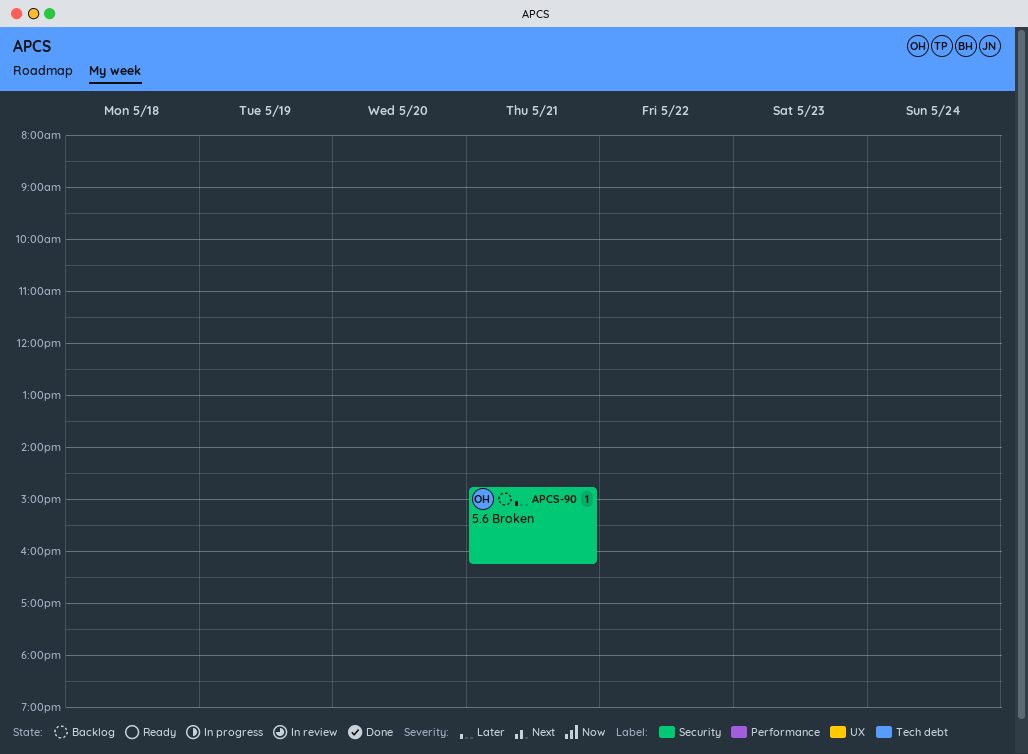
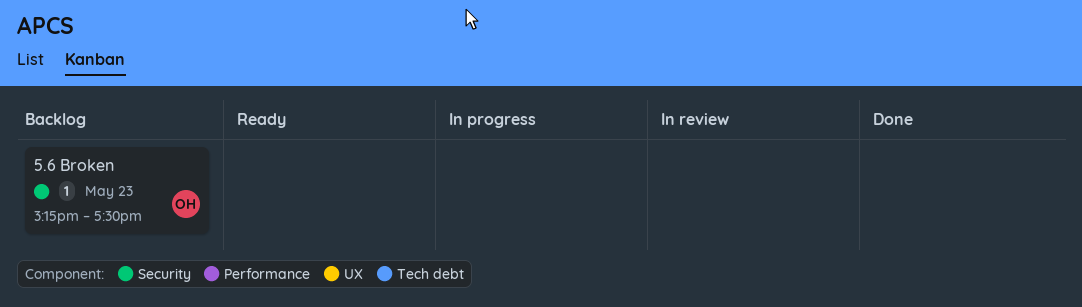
5.6 Broken, day: May 21 -> May 23
5.6 Broken, begins: 14:45 -> 15:15
5.6 Broken, ends: 16:15 -> 17:30

